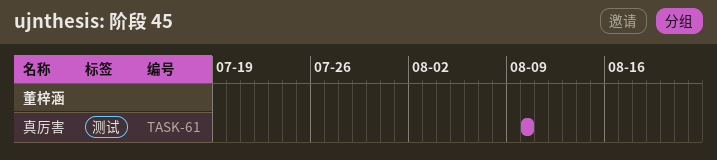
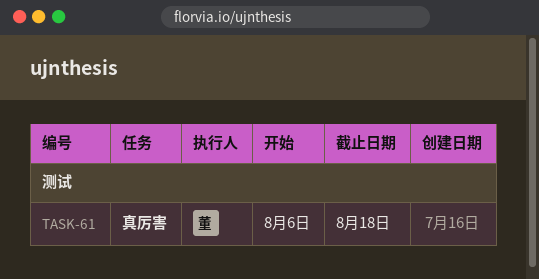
TASK-61, start: Aug 10 -> Aug 6
TASK-61, due: Aug 10 -> Aug 18

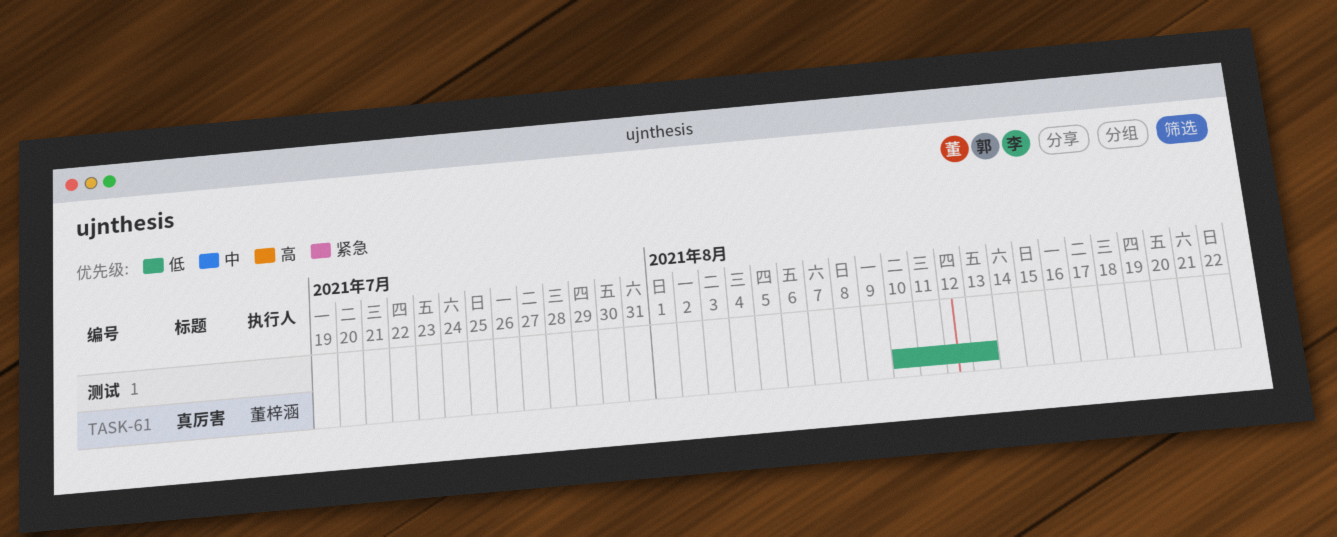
TASK-61, start: Aug 6 -> Aug 10
TASK-61, due: Aug 18 -> Aug 13

